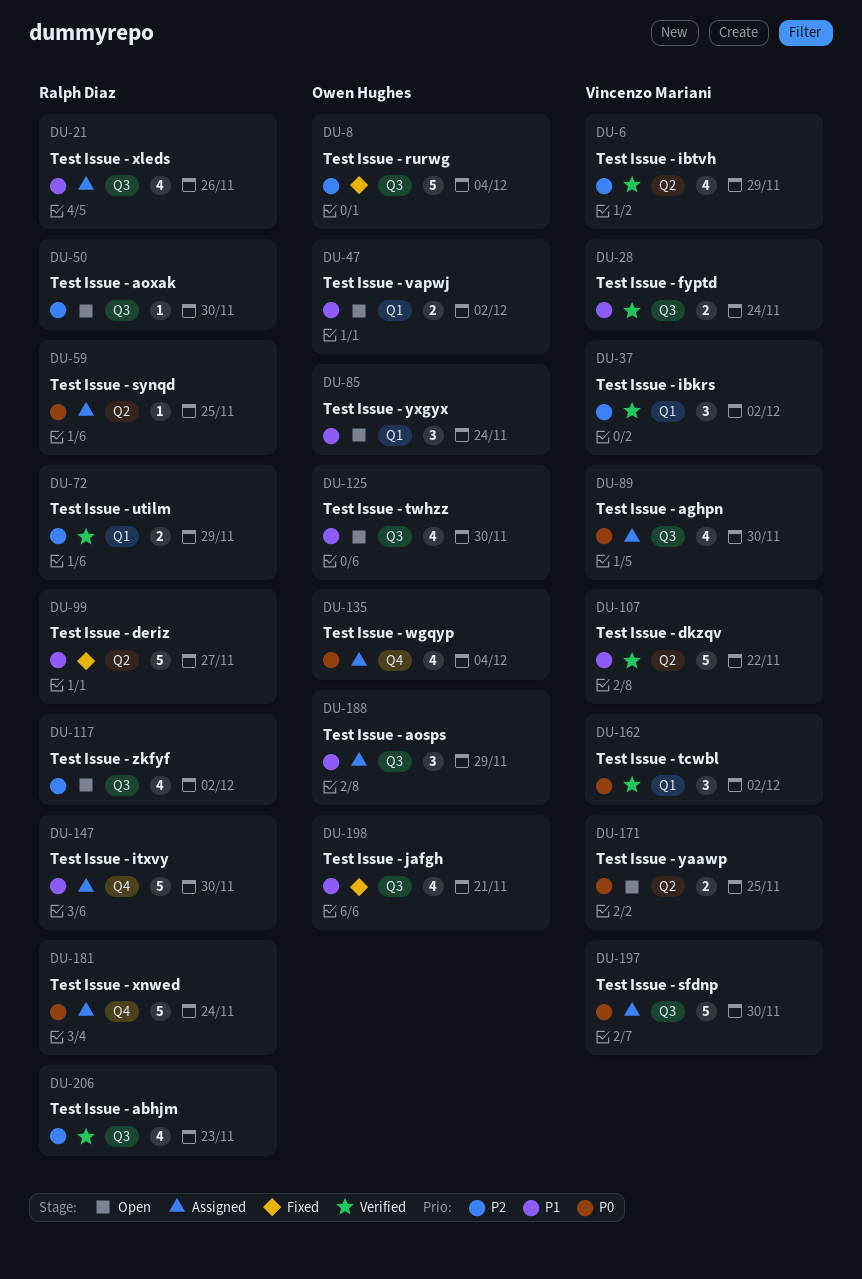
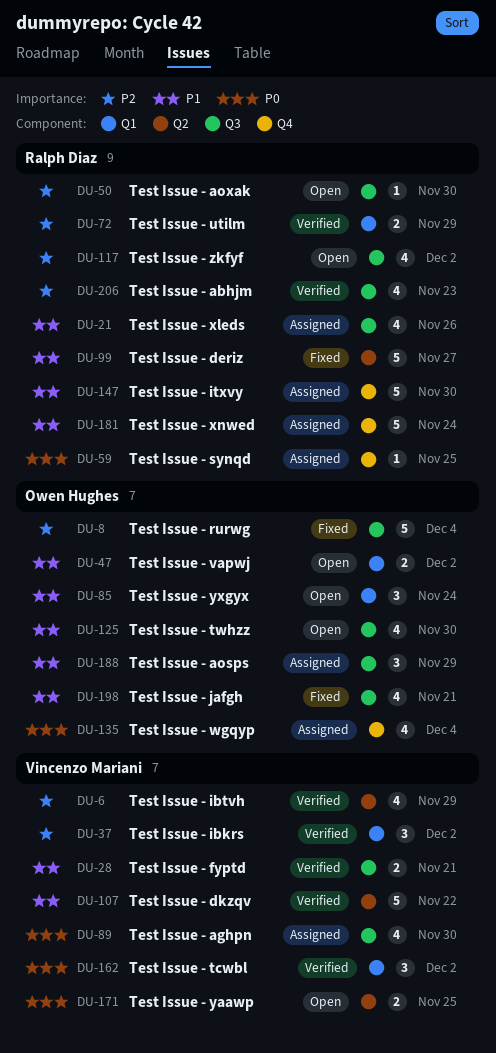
DU-28, due: Nov 24 -> Nov 21
DU-59, label: Q2 -> Q4
DU-181, priority: P0 -> P1
DU-197: present -> none

